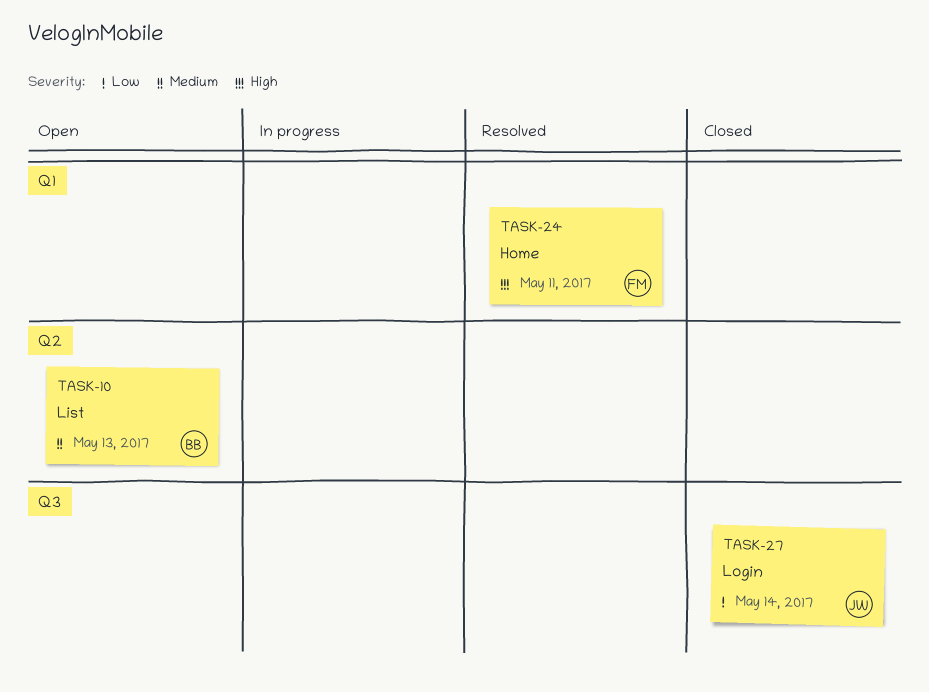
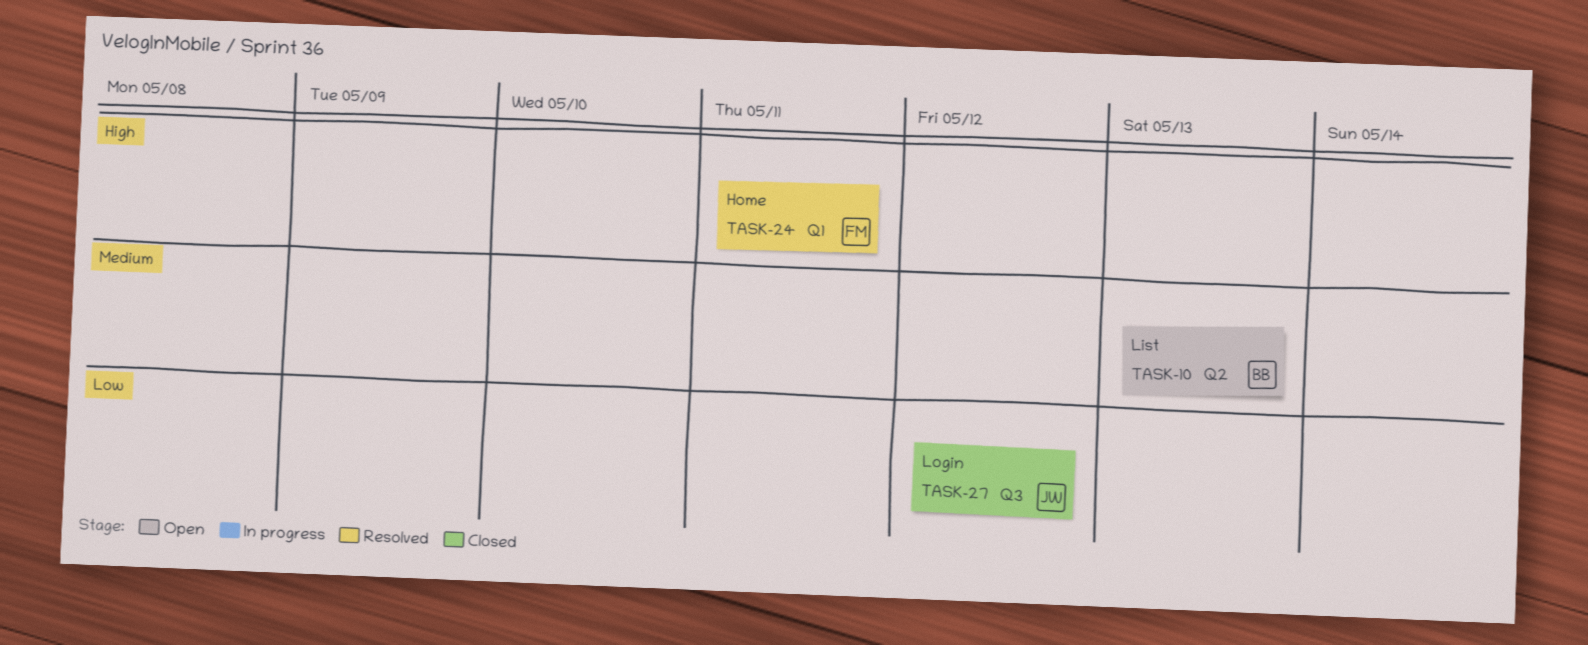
TASK-27, due: May 14 -> May 12

